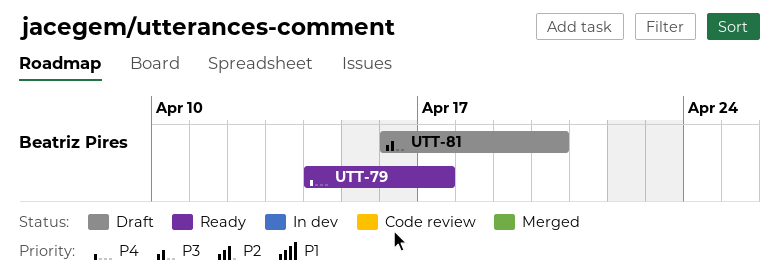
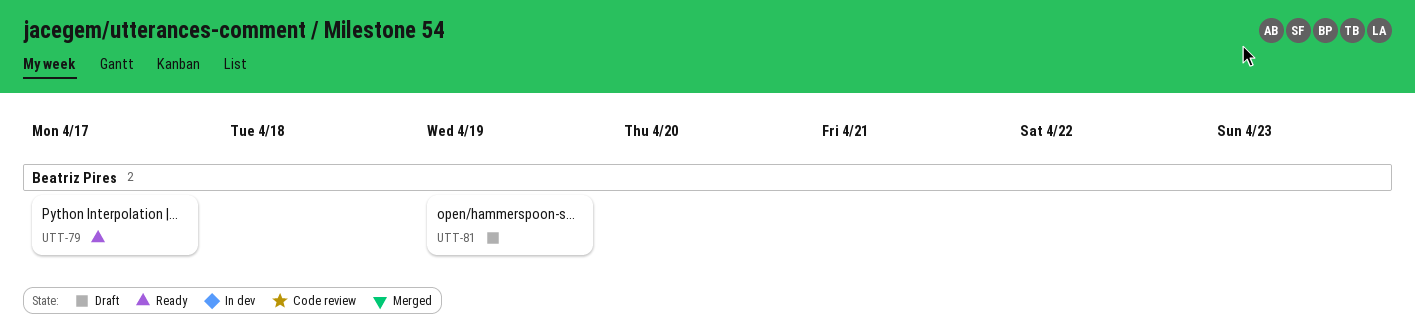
UTT-81, due: Apr 20 -> Apr 19

